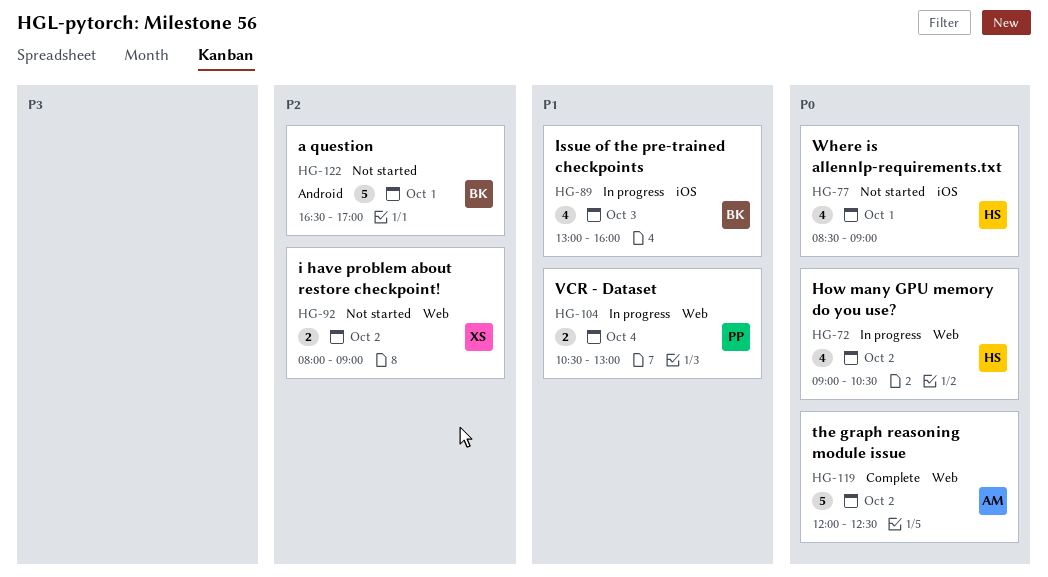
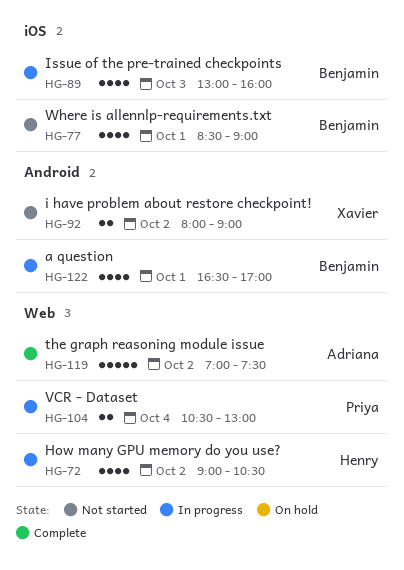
HG-77, owner: Henry -> Benjamin
HG-92, label: Web -> Android
HG-119, begins: 12:00 -> 07:00
HG-119, ends: 12:30 -> 07:30
HG-122, status: Not started -> In progress
HG-122, estimate: 5 -> 4

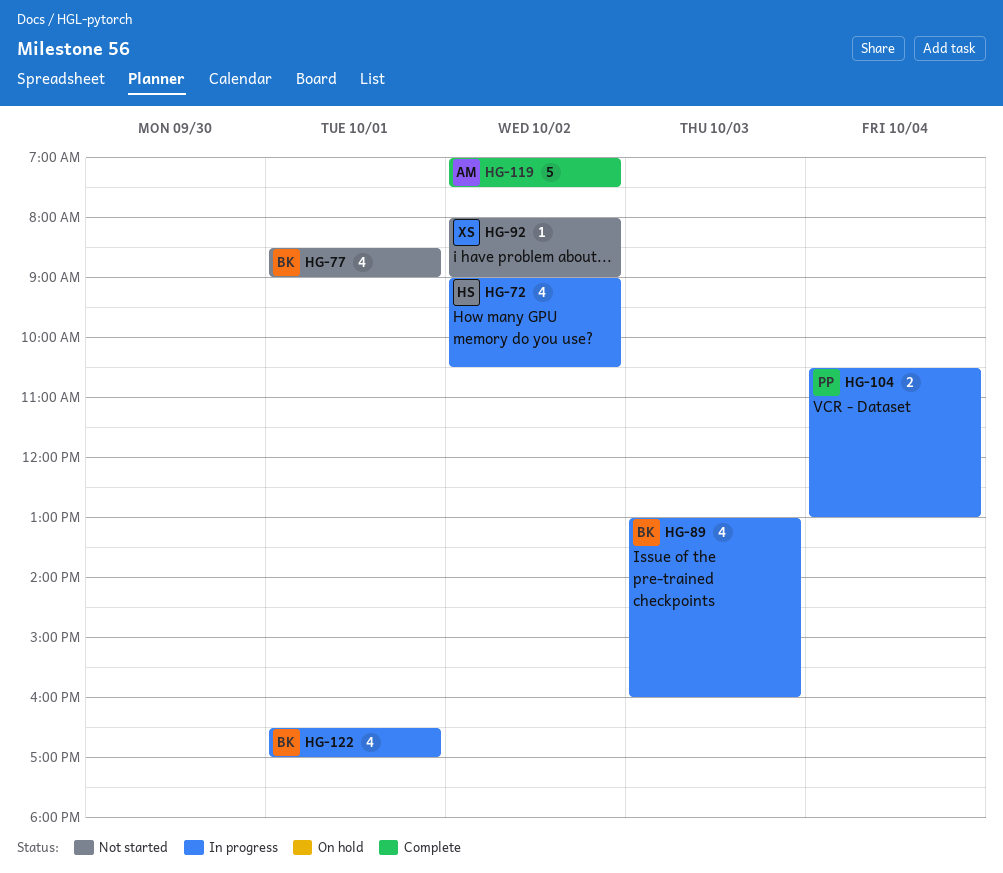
HG-92, estimate: 2 -> 1

